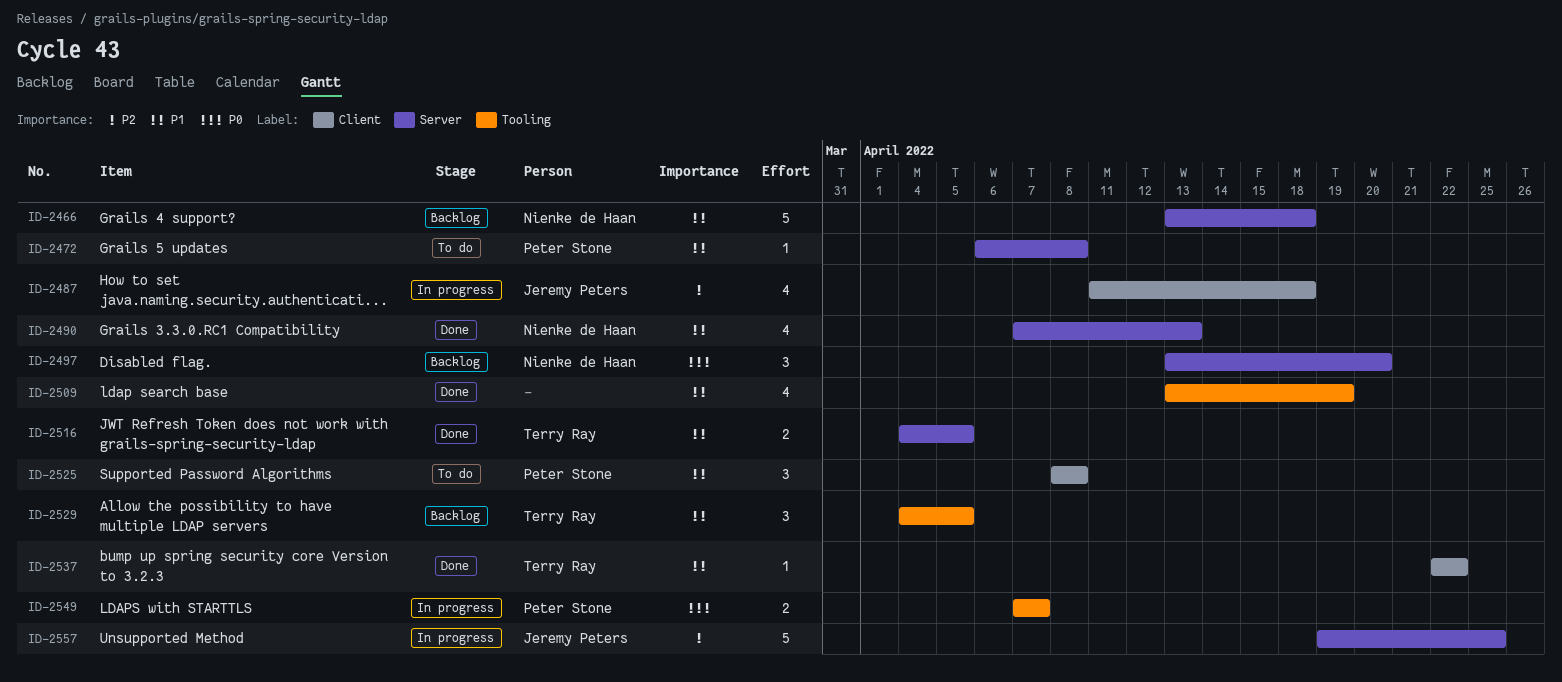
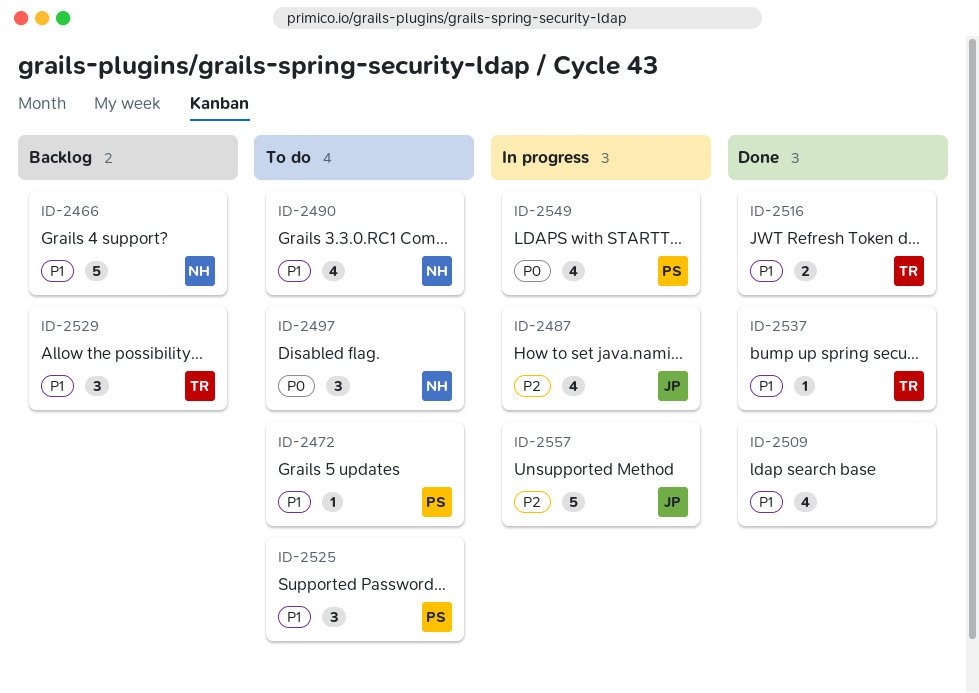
ID-2490, status: Done -> To do
ID-2497, status: Backlog -> To do
ID-2549, estimate: 2 -> 4

